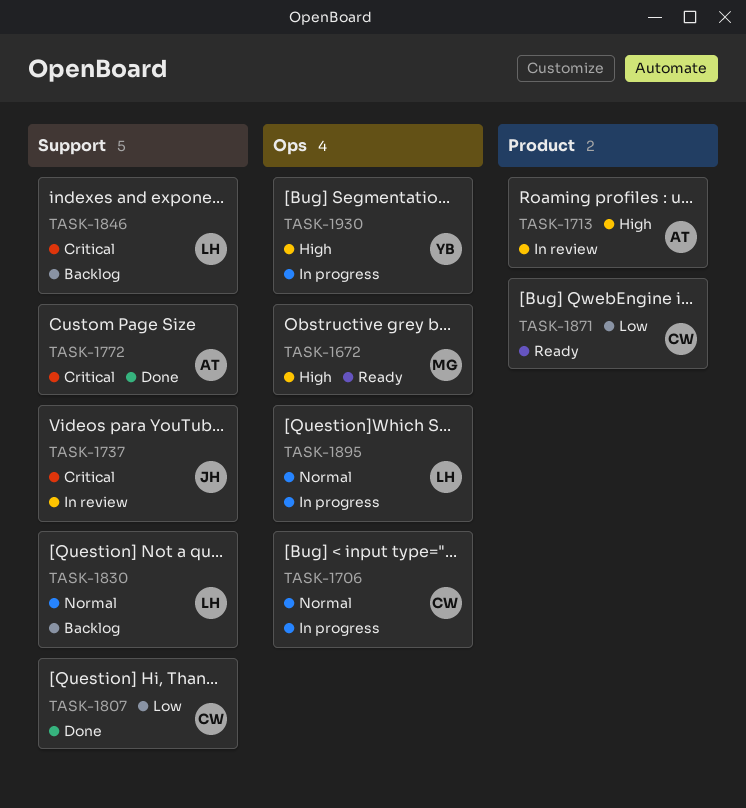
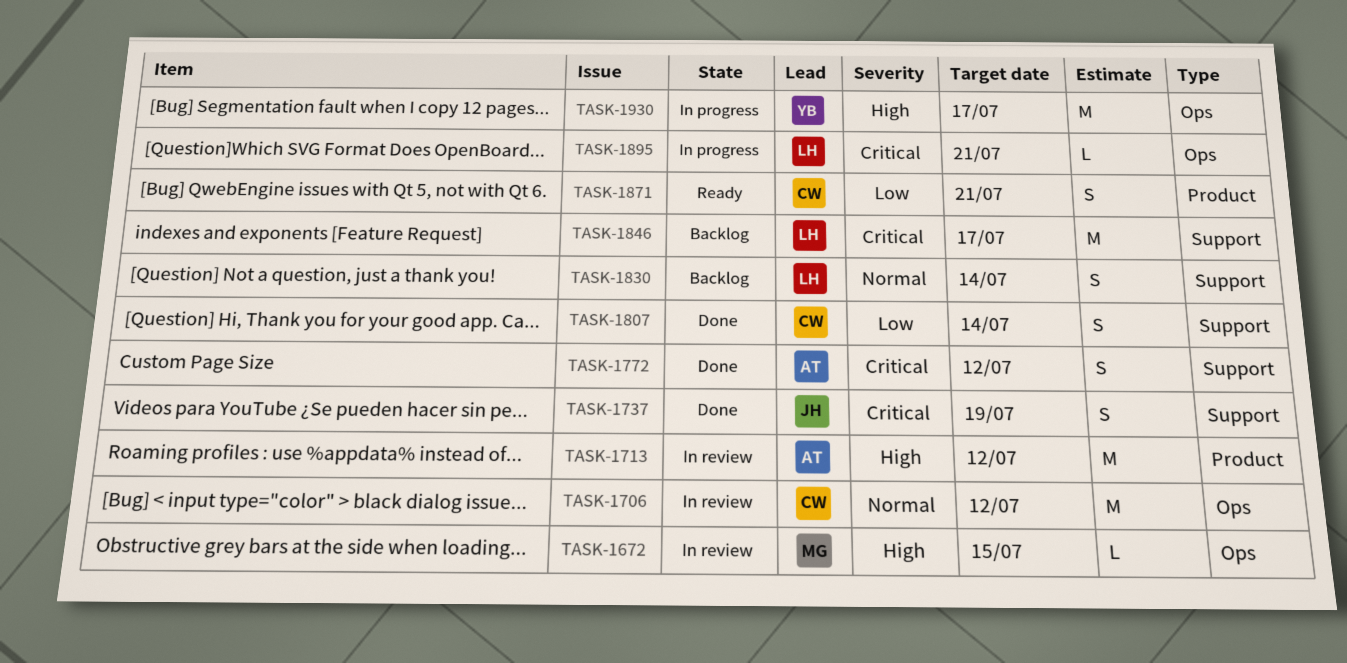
TASK-1672, status: Ready -> In review
TASK-1706, status: In progress -> In review
TASK-1737, status: In review -> Done
TASK-1895, priority: Normal -> Critical

